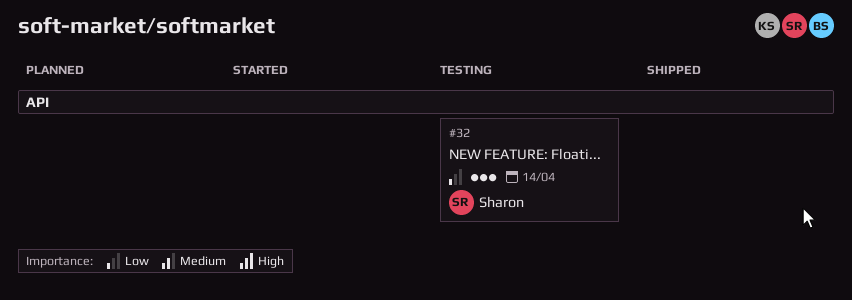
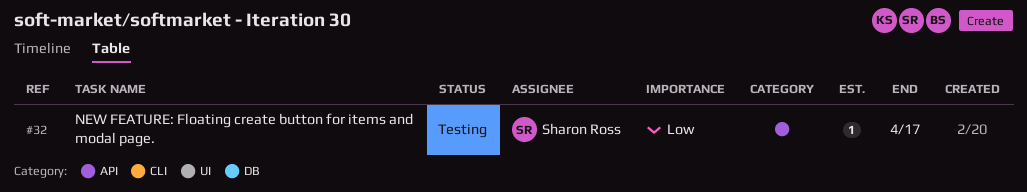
#32, estimate: 3 -> 1
#32, due: Apr 14 -> Apr 17

